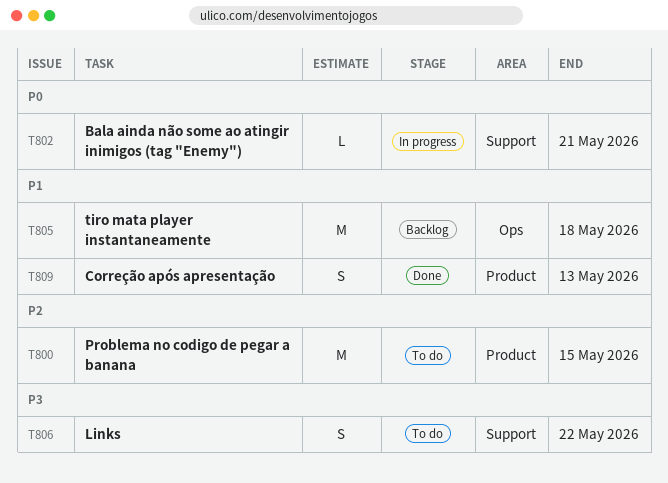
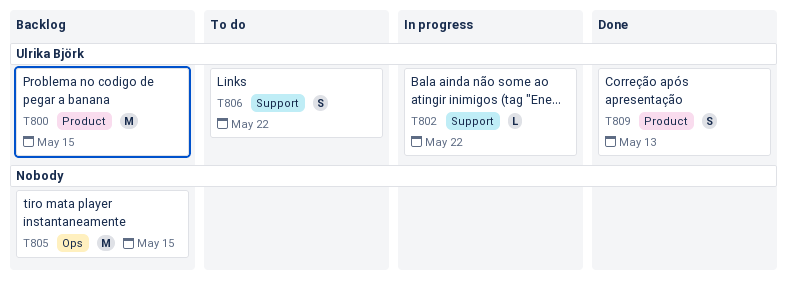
T800, status: To do -> Backlog
T802, due: May 21 -> May 22
T805, due: May 18 -> May 15

